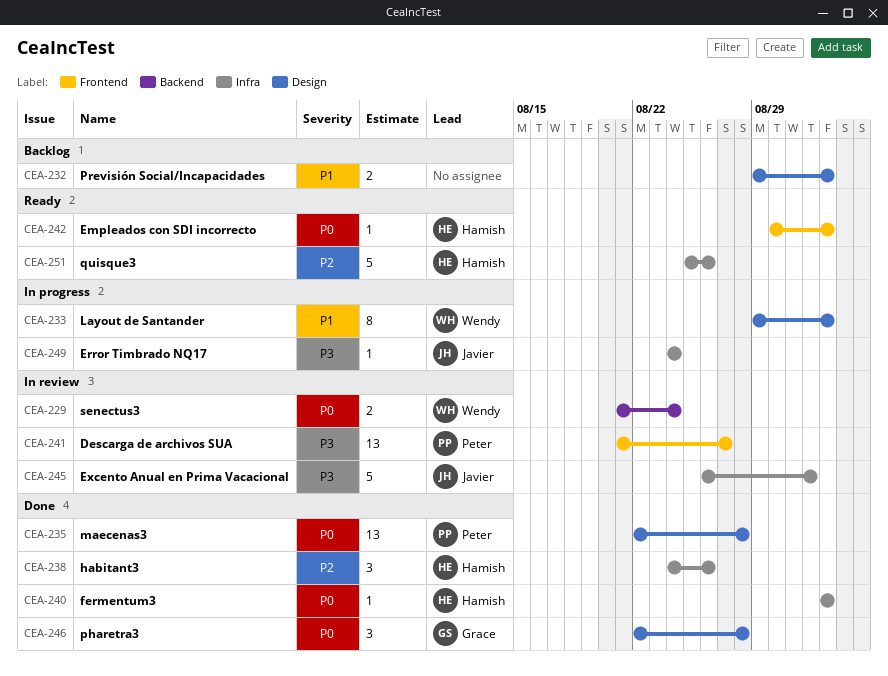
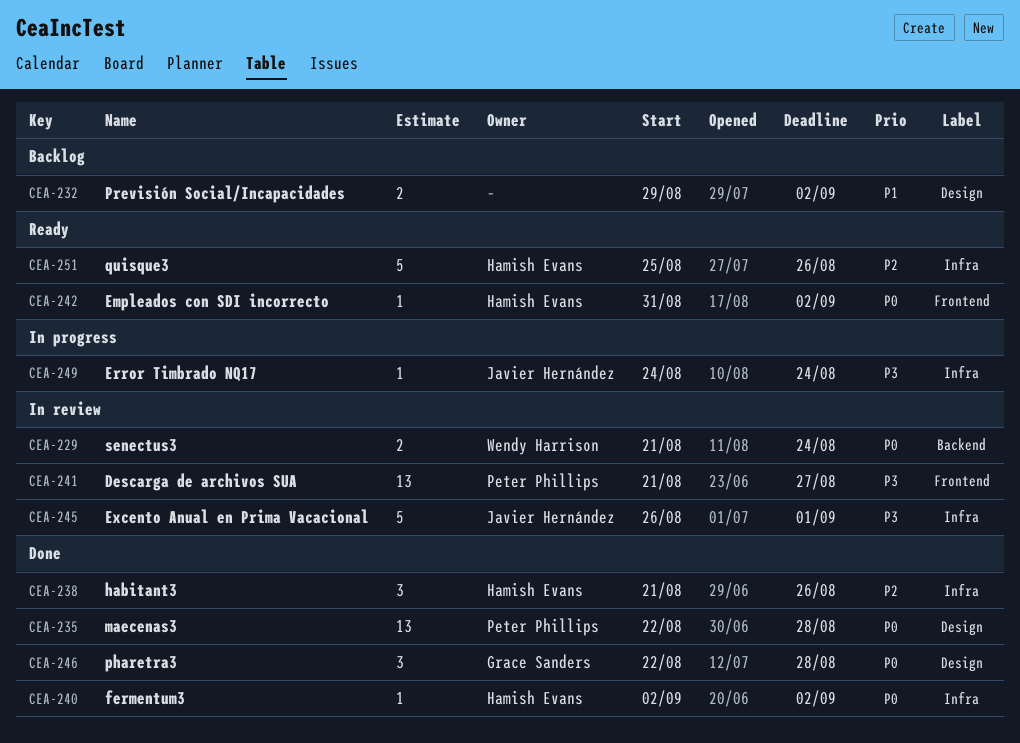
CEA-233: present -> none
CEA-238, start: Aug 24 -> Aug 21
CEA-242, start: Aug 30 -> Aug 31

